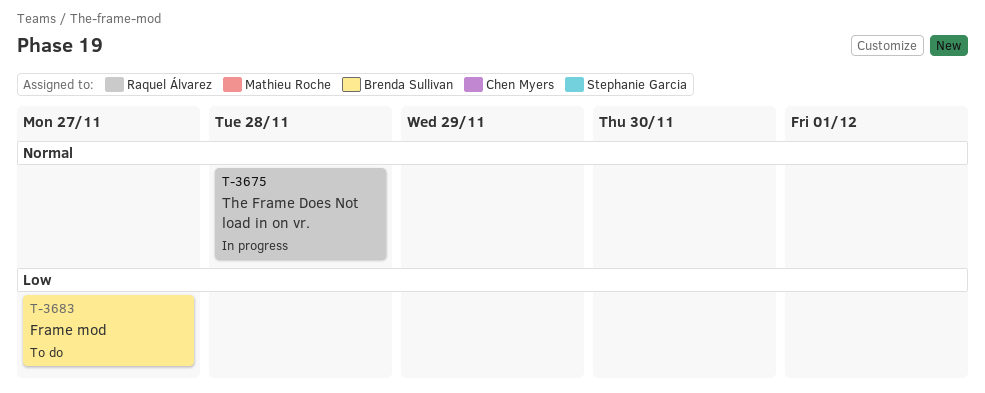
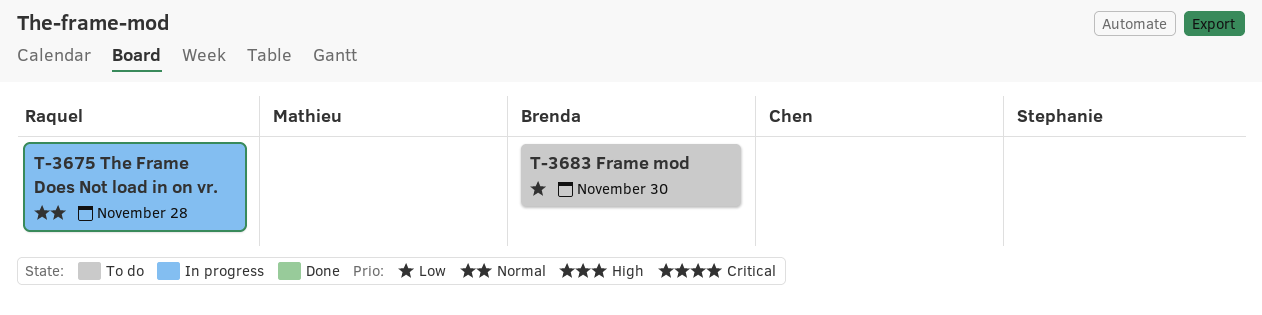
T-3683, due: Nov 27 -> Nov 30

